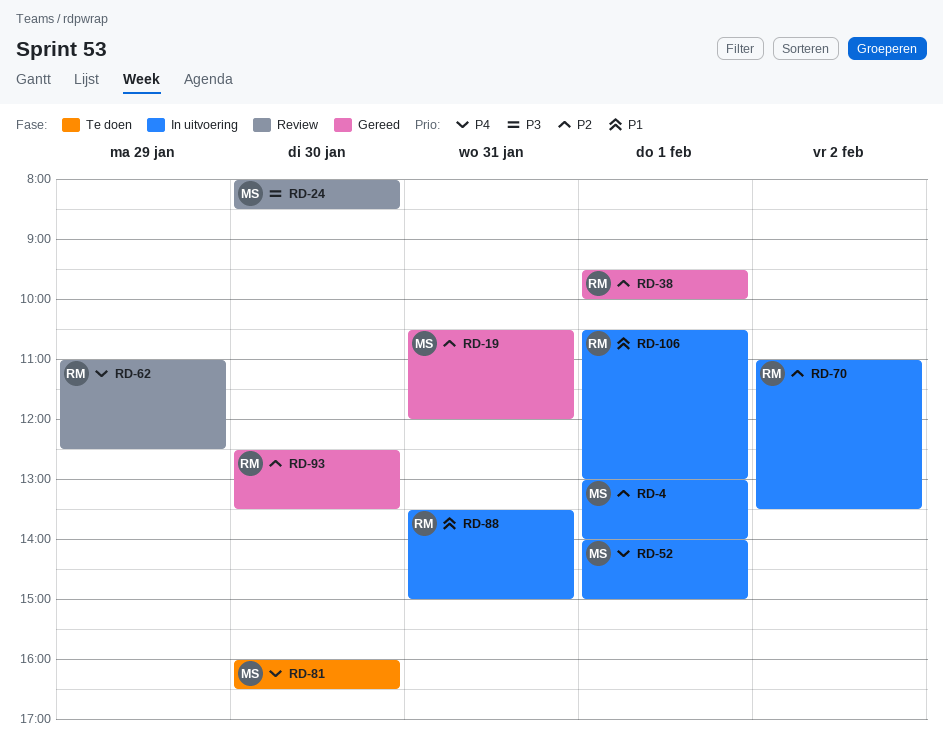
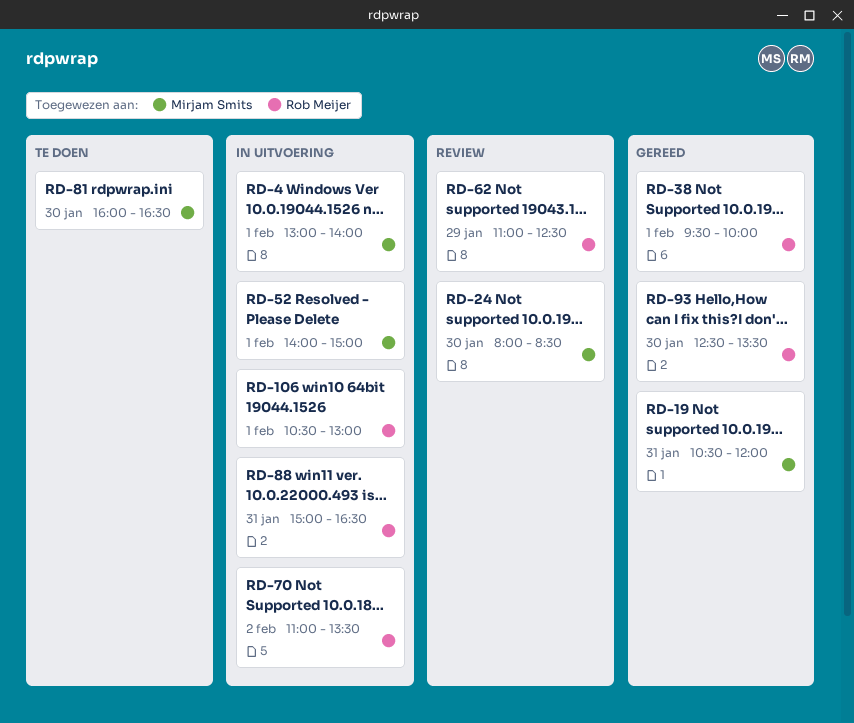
RD-88, begins: 13:30 -> 15:00
RD-88, ends: 15:00 -> 16:30

